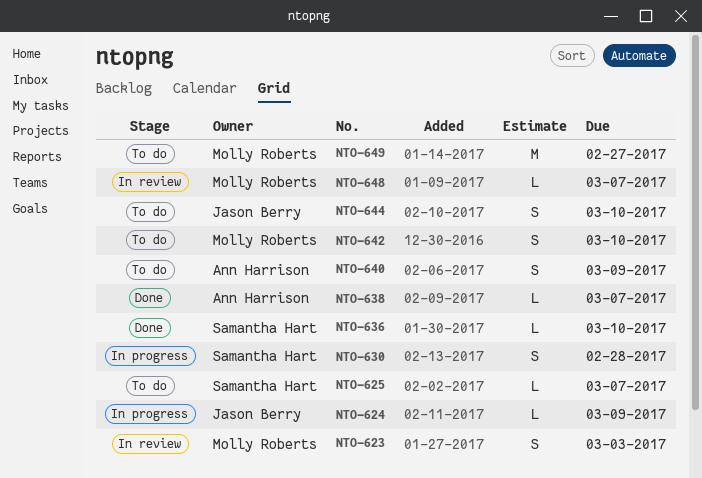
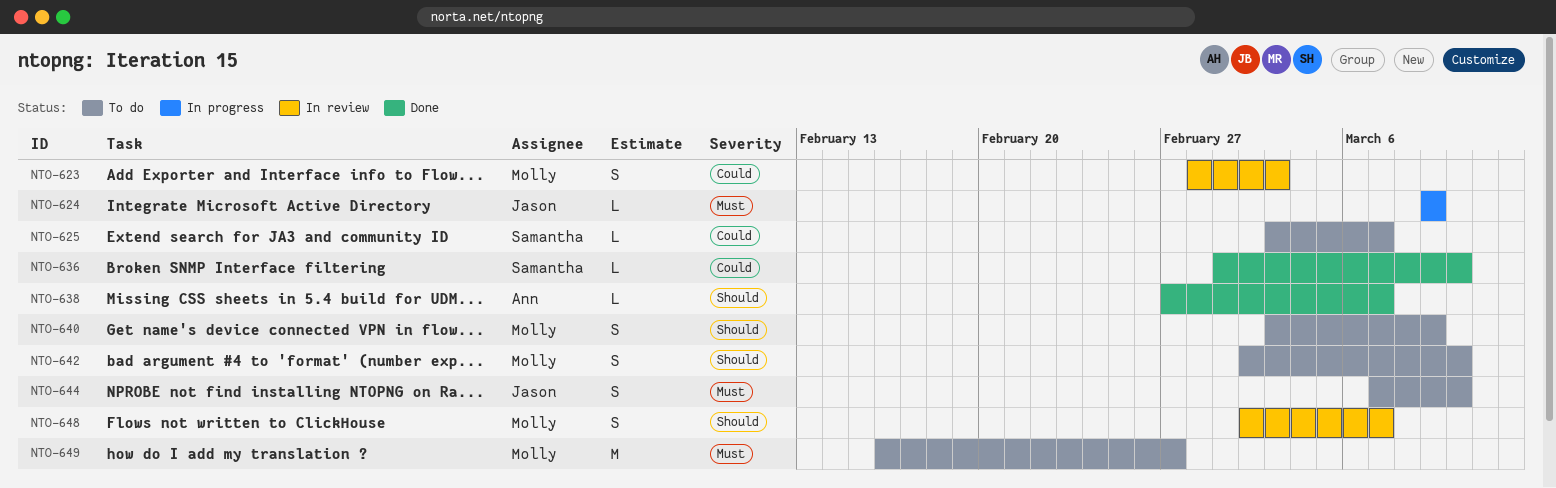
NTO-630: present -> none
NTO-640, owner: Ann Harrison -> Molly Roberts
NTO-648, estimate: L -> S

